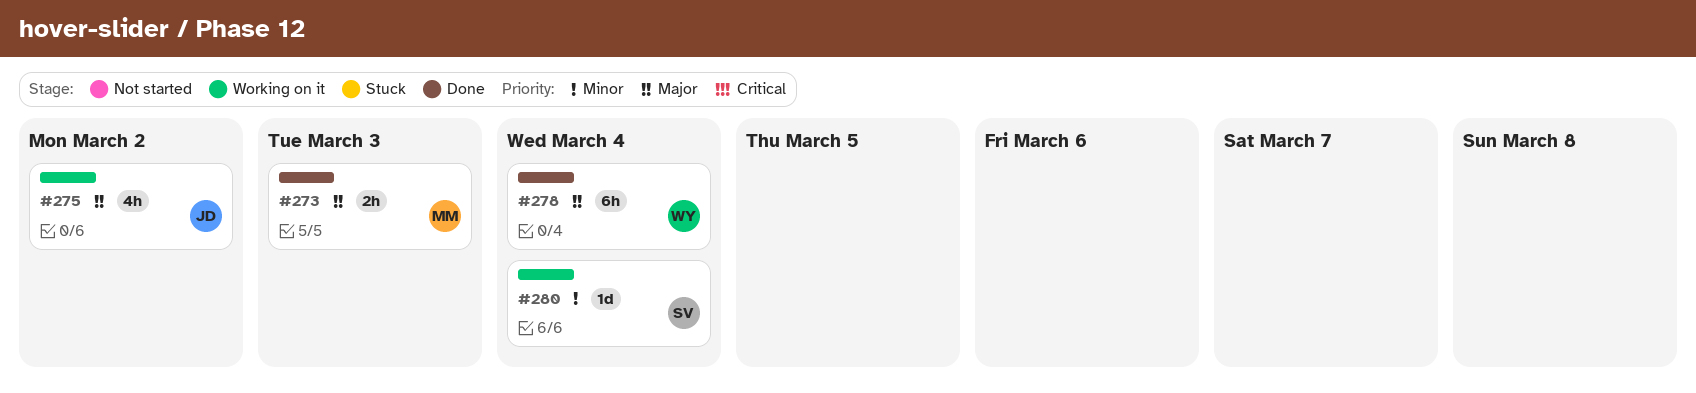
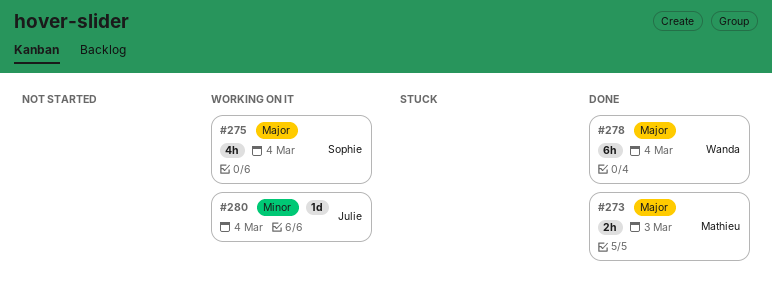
#275, owner: Julie -> Sophie
#275, due: Mar 2 -> Mar 4
#280, owner: Sophie -> Julie

